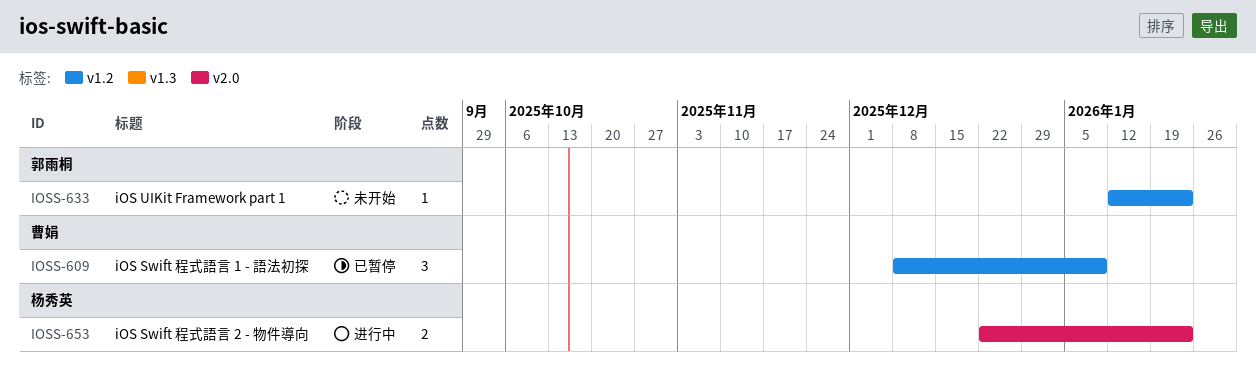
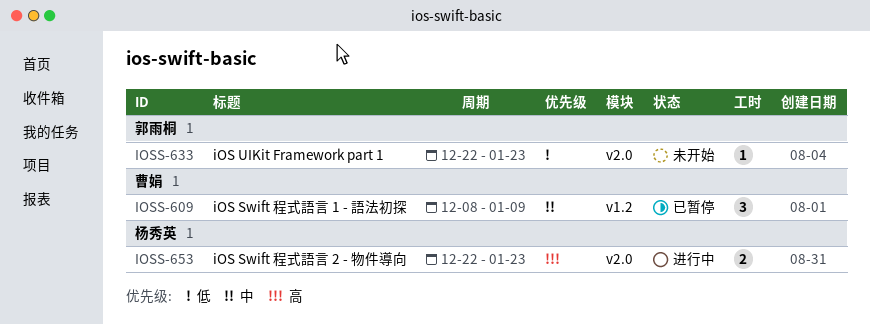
IOSS-633, label: v1.2 -> v2.0
IOSS-633, start: Jan 12 -> Dec 22

